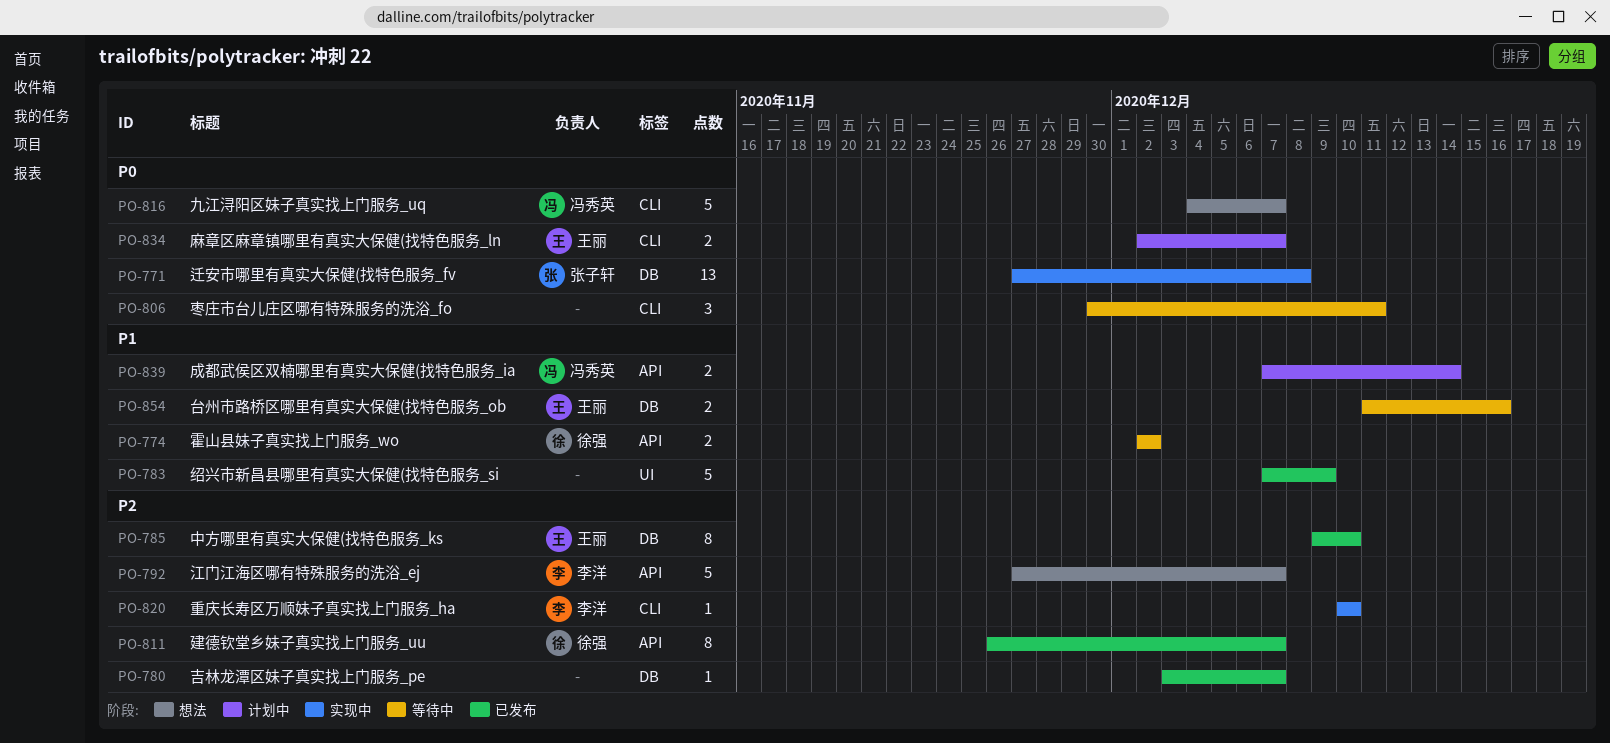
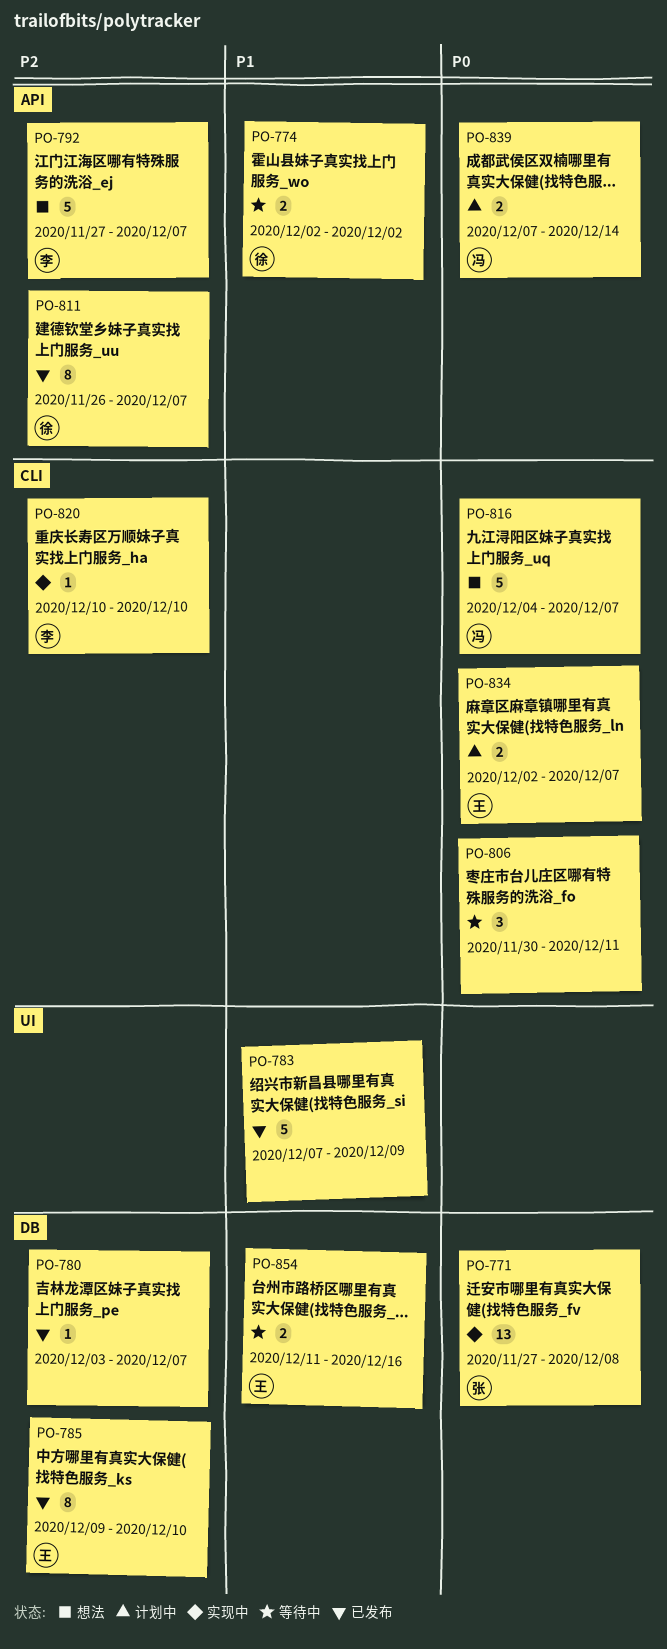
PO-839, priority: P1 -> P0

